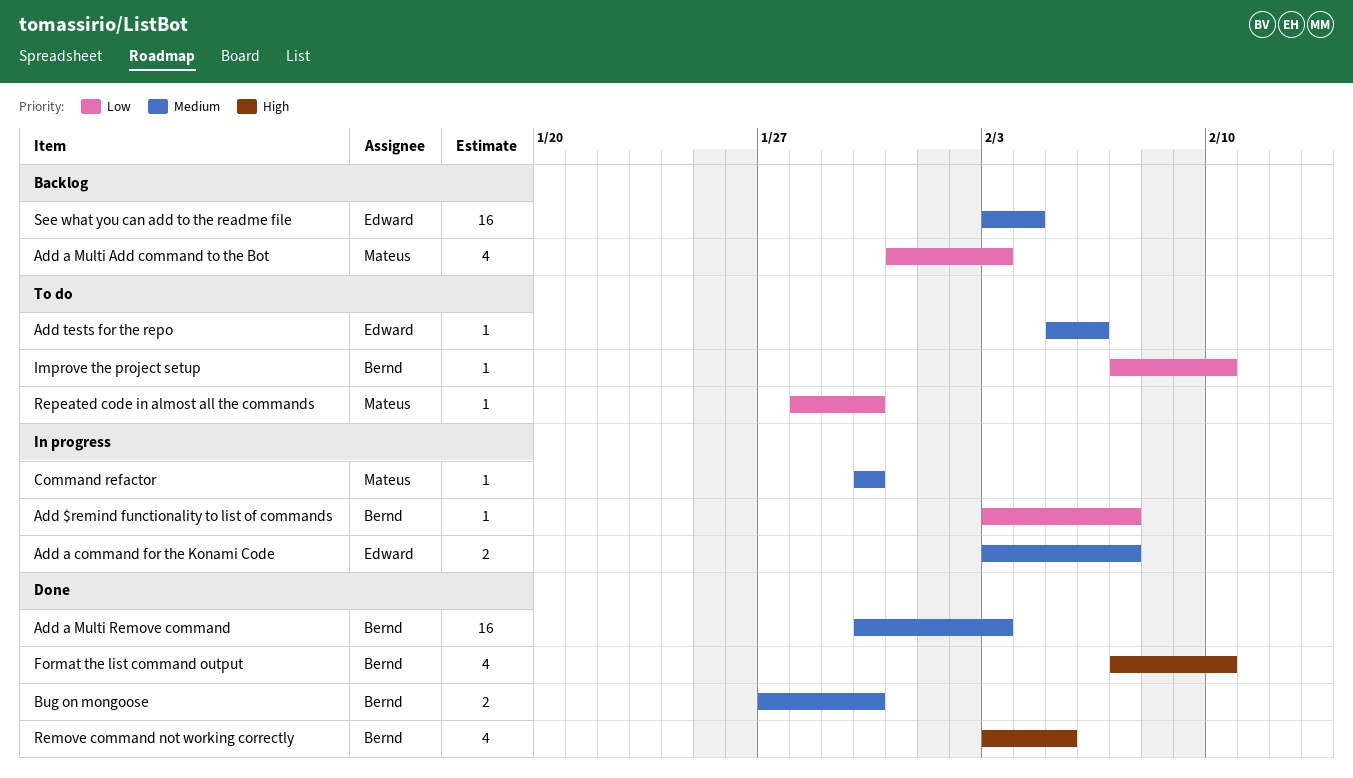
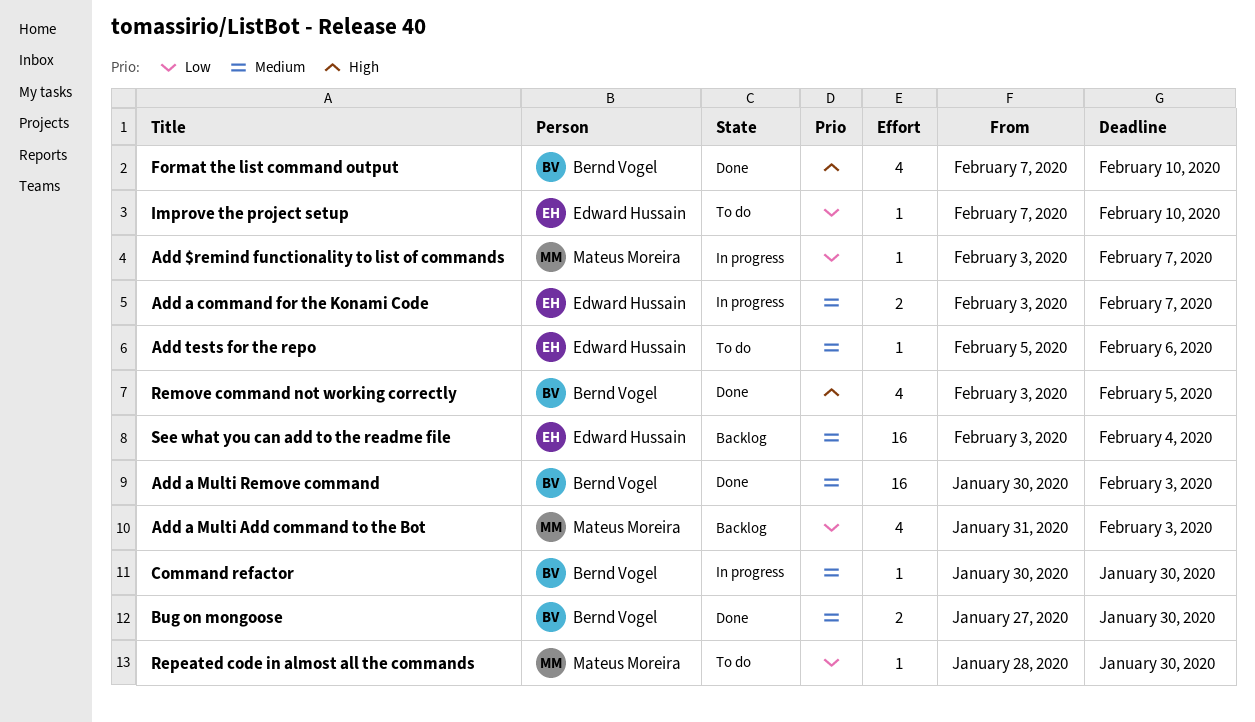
Add $remind functionality to list of commands, owner: Bernd Vogel -> Mateus Moreira
Command refactor, owner: Mateus Moreira -> Bernd Vogel
Improve the project setup, owner: Bernd Vogel -> Edward Hussain

